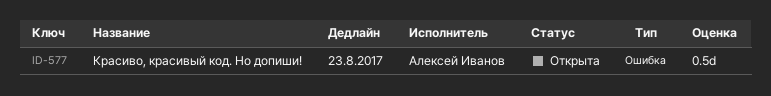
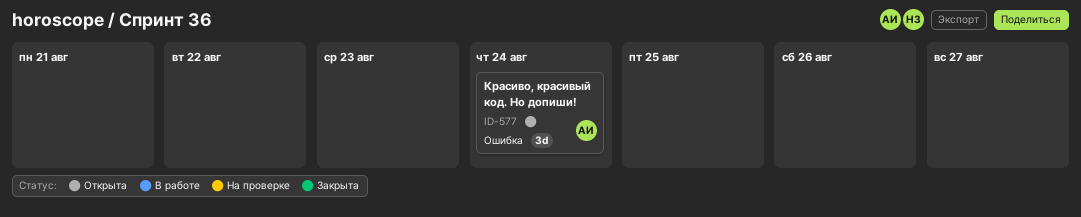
ID-577, estimate: 0.5d -> 3d
ID-577, due: Aug 23 -> Aug 24

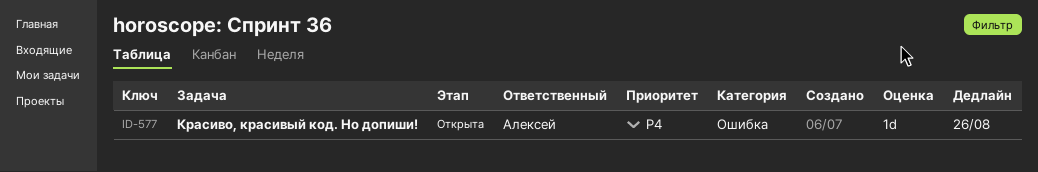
ID-577, estimate: 3d -> 1d
ID-577, due: Aug 24 -> Aug 26

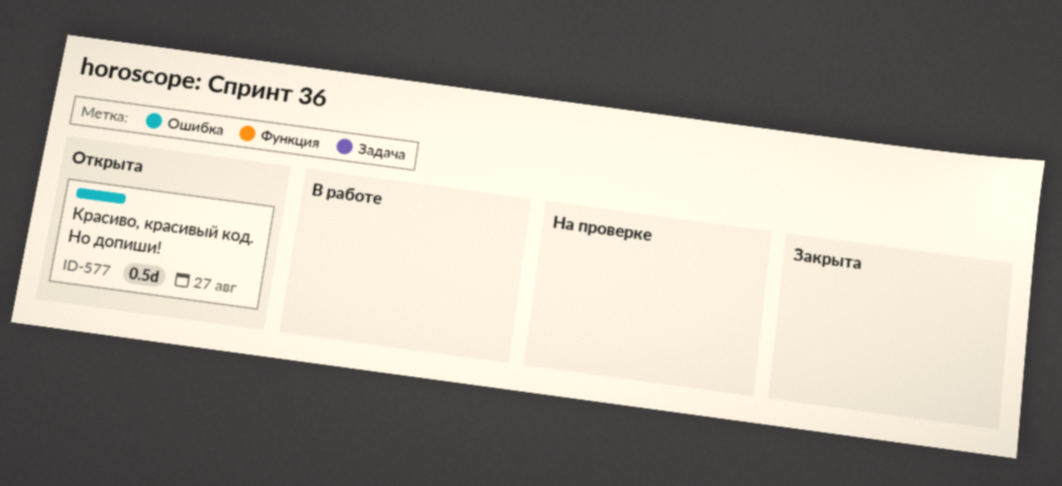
ID-577, estimate: 1d -> 0.5d
ID-577, due: Aug 26 -> Aug 27

